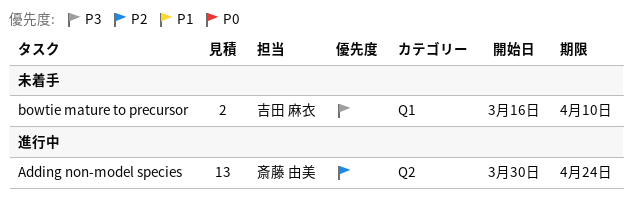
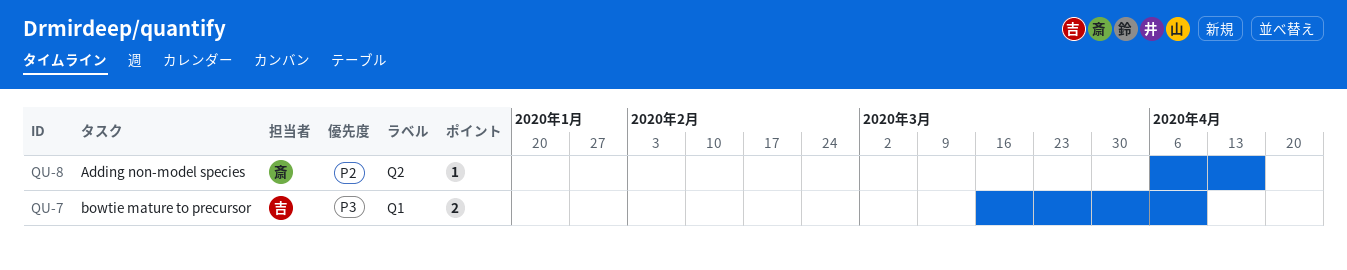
Adding non-model species, estimate: 13 -> 1
Adding non-model species, start: Mar 30 -> Apr 6
Adding non-model species, due: Apr 24 -> Apr 17

